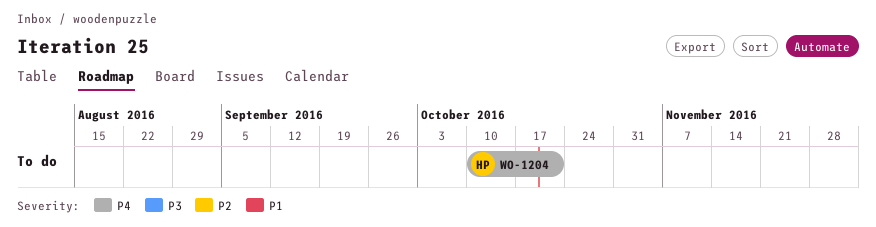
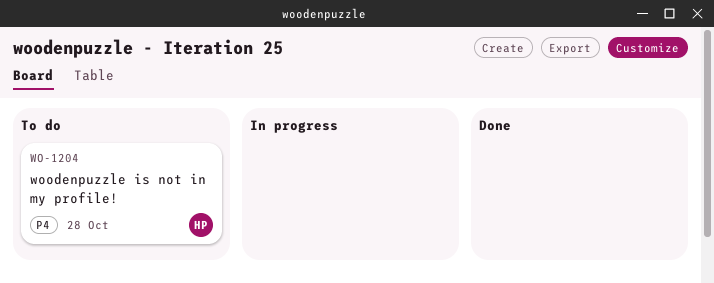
WO-1204, due: Oct 21 -> Oct 28

